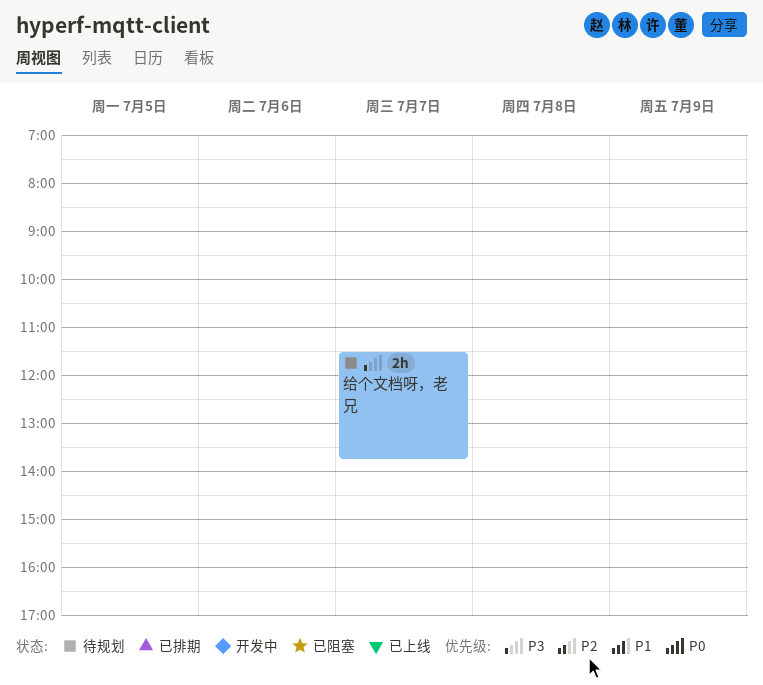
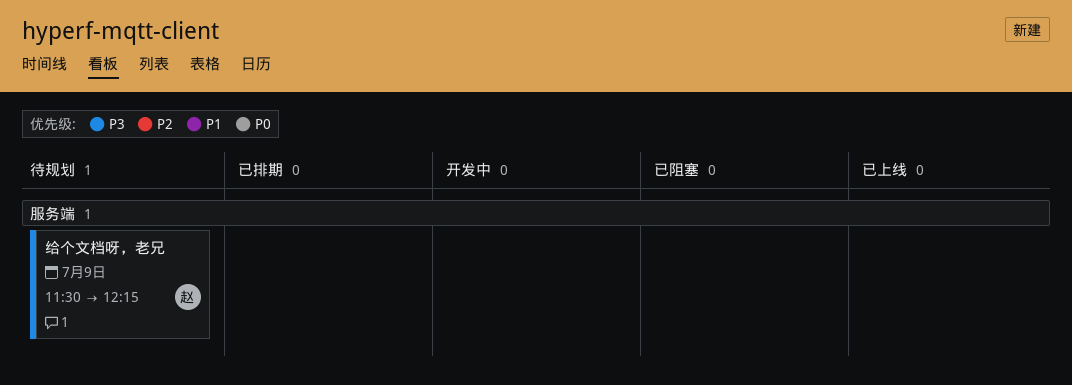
给个文档呀，老兄, day: Jul 7 -> Jul 9
给个文档呀，老兄, ends: 13:45 -> 12:15

